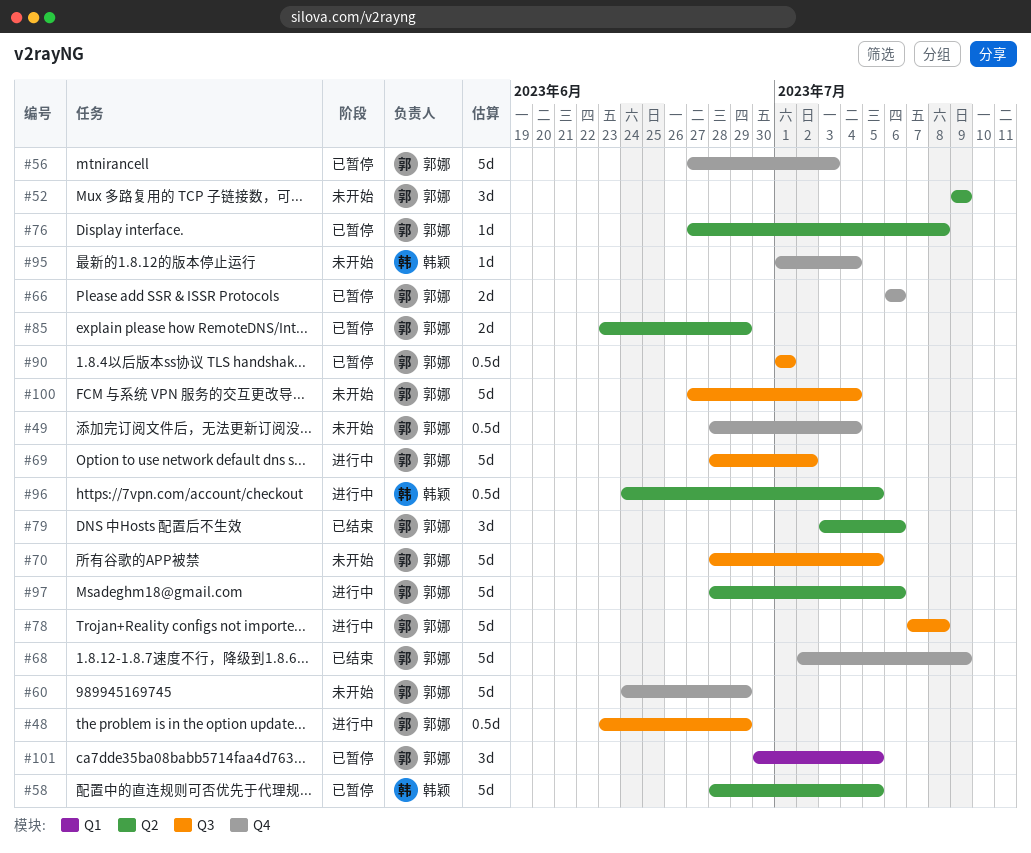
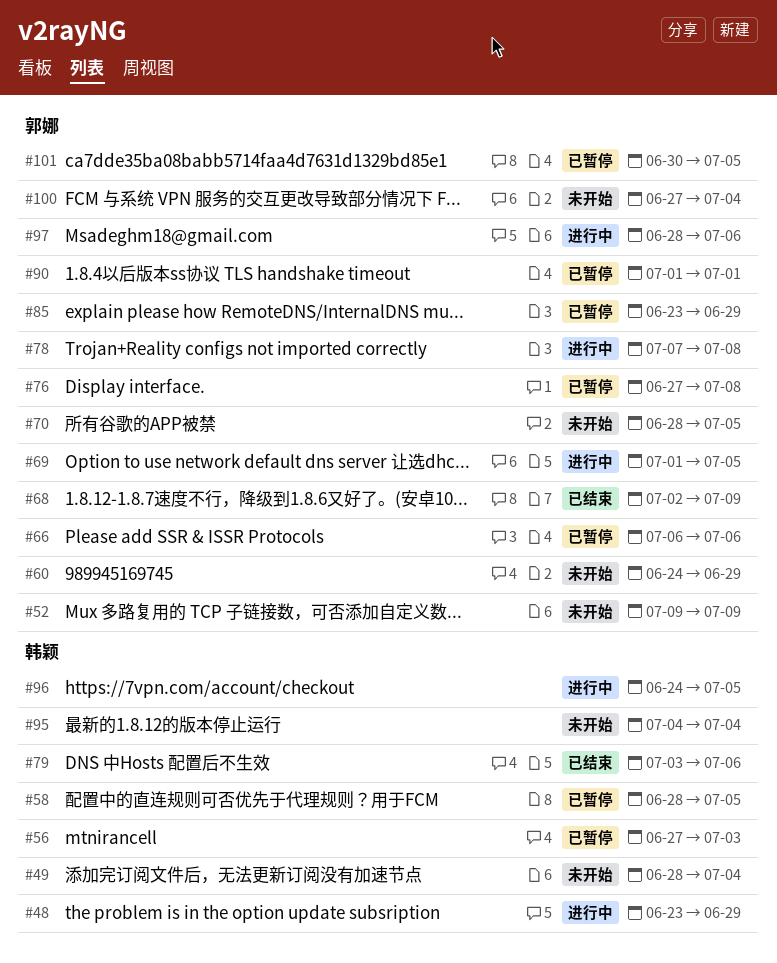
#48, owner: 郭娜 -> 韩颖
#49, owner: 郭娜 -> 韩颖
#56, owner: 郭娜 -> 韩颖
#69, start: Jun 28 -> Jul 1
#69, due: Jul 2 -> Jul 5
#79, owner: 郭娜 -> 韩颖
#95, start: Jul 1 -> Jul 4

